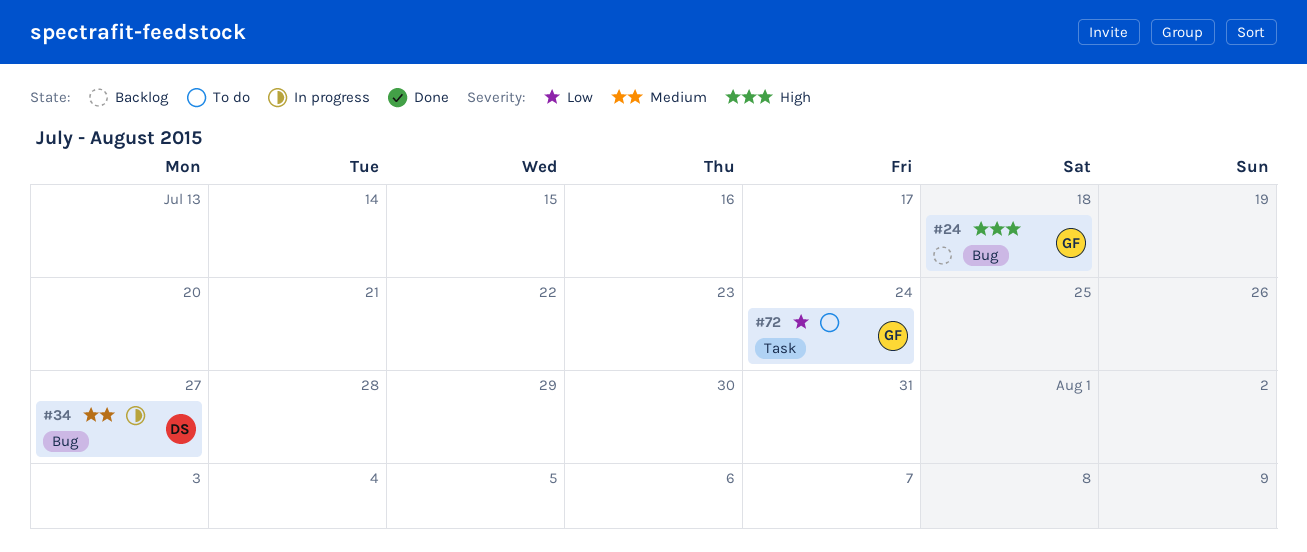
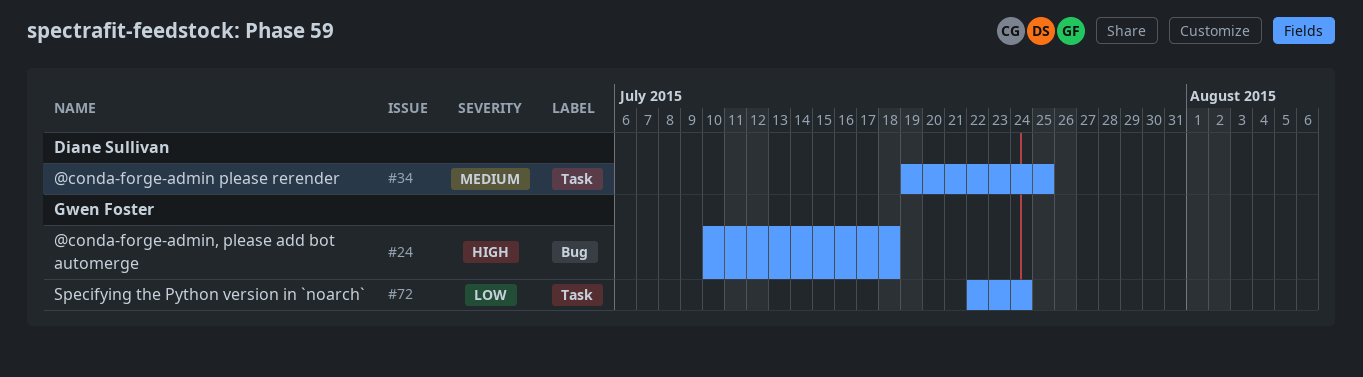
#34, label: Bug -> Task
#34, due: Jul 27 -> Jul 25

